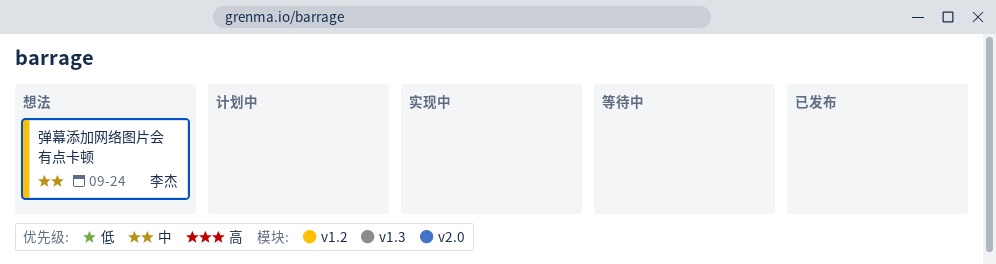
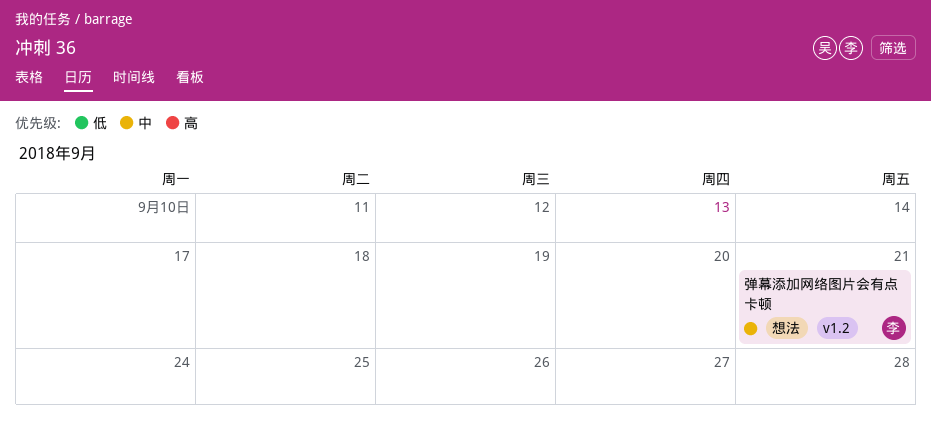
弹幕添加网络图片会有点卡顿, due: Sep 24 -> Sep 21

